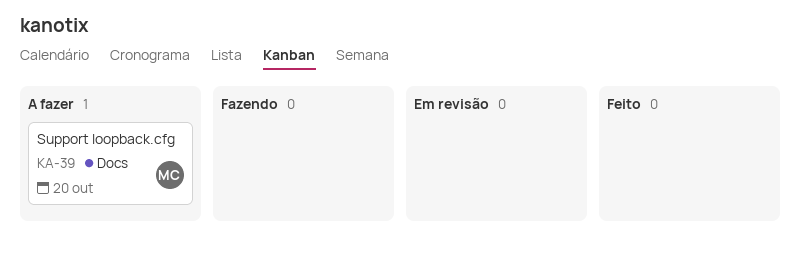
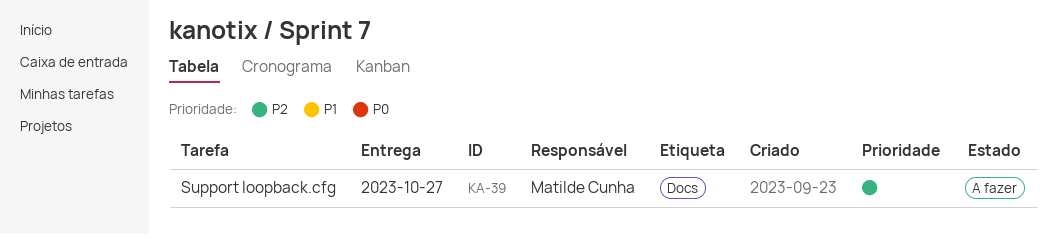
KA-39, due: Oct 20 -> Oct 27

